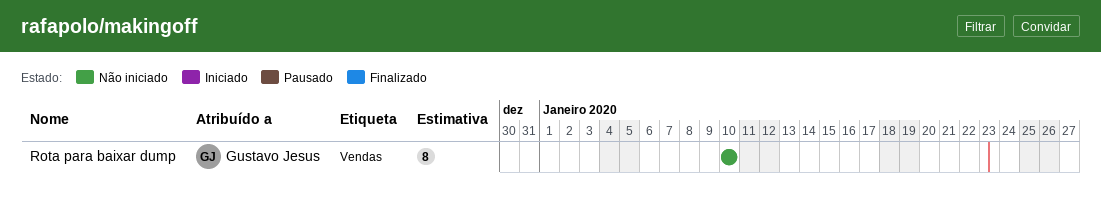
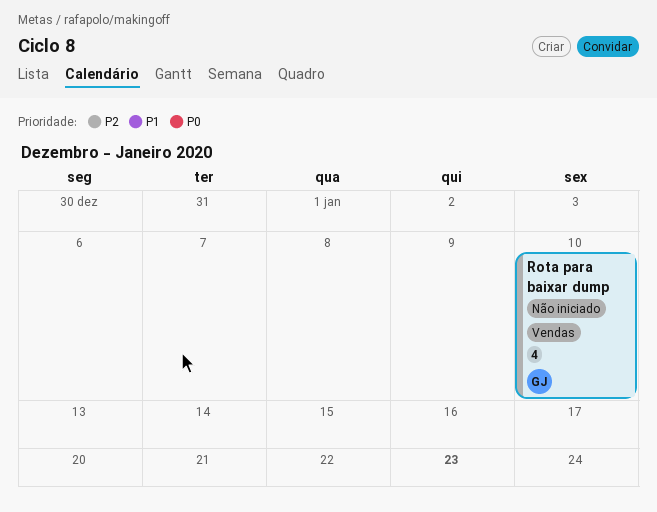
Rota para baixar dump, estimate: 8 -> 4

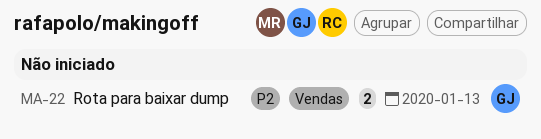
Rota para baixar dump, estimate: 4 -> 2
Rota para baixar dump, due: Jan 10 -> Jan 13

